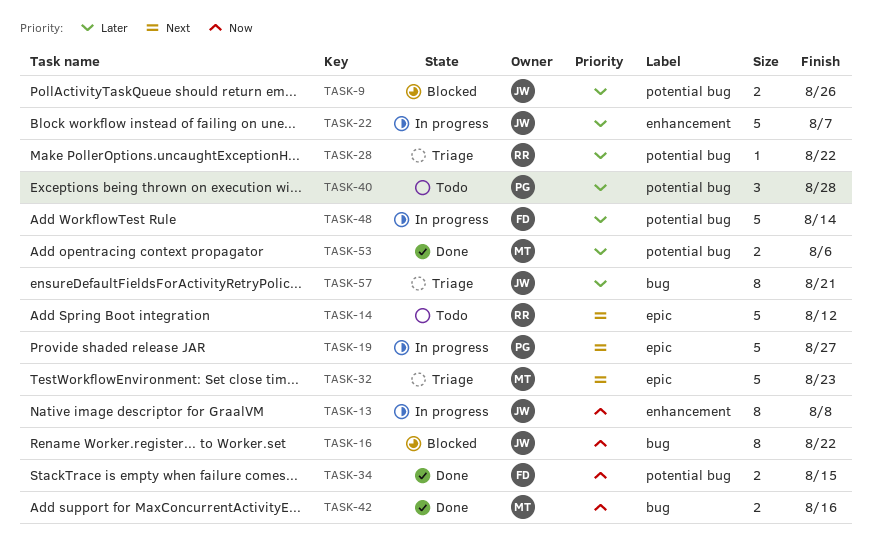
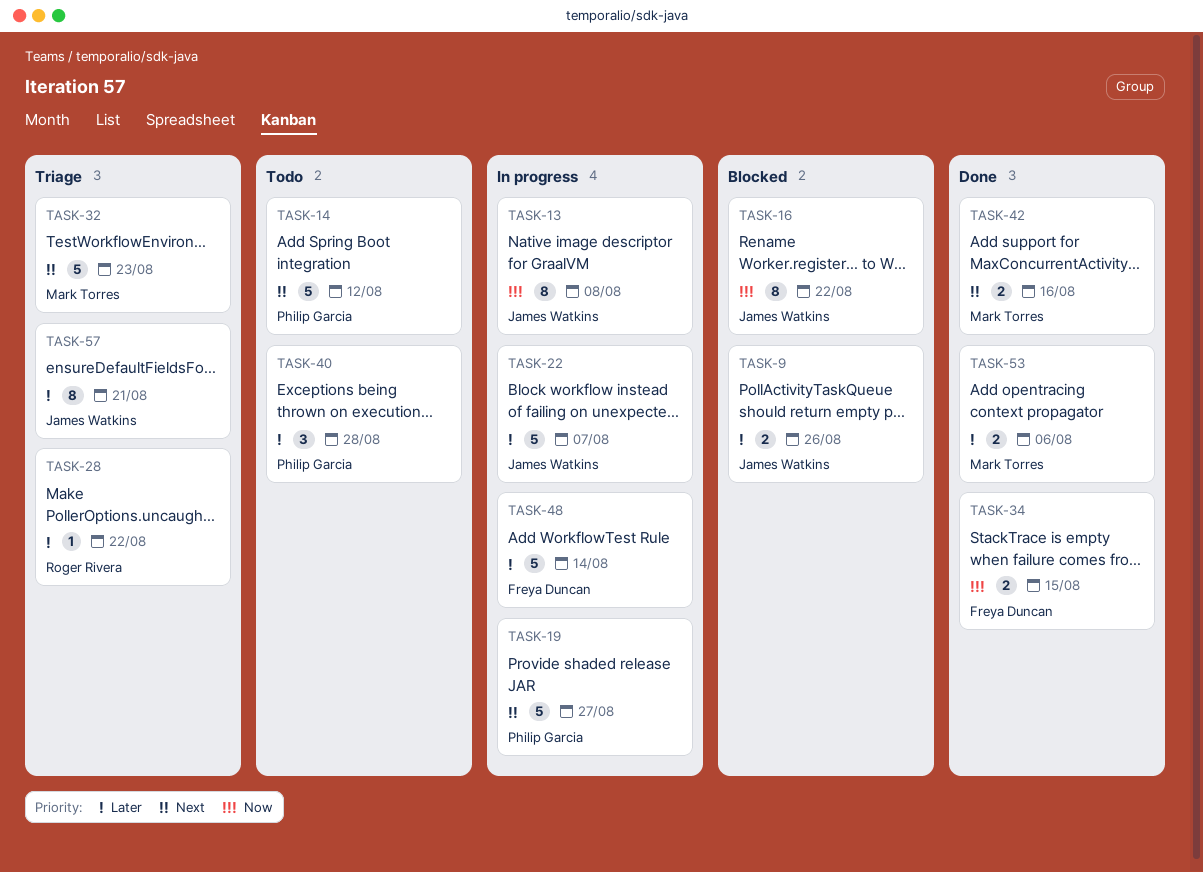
TASK-14, owner: Roger Rivera -> Philip Garcia
TASK-42, priority: Now -> Next

